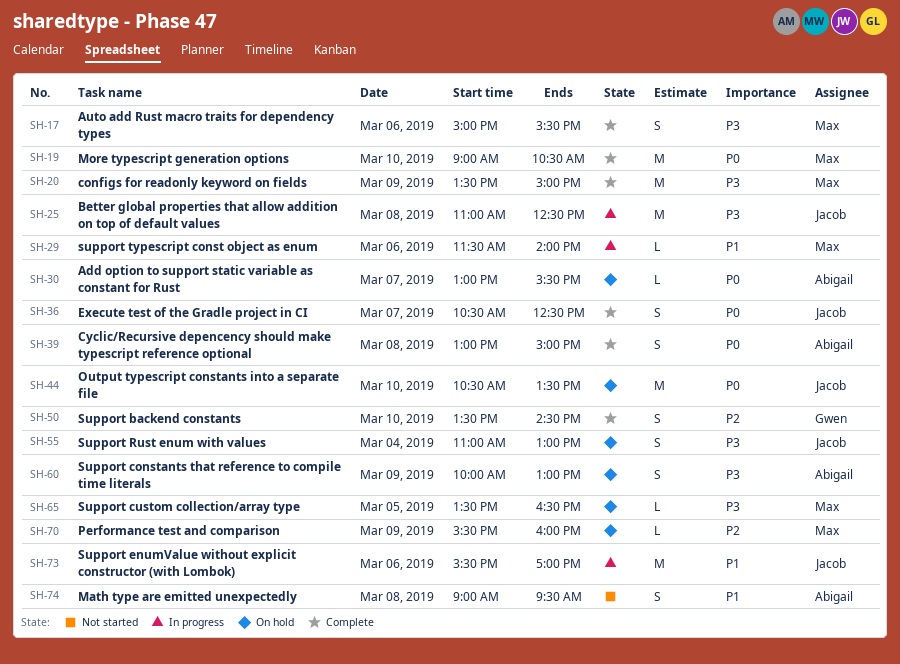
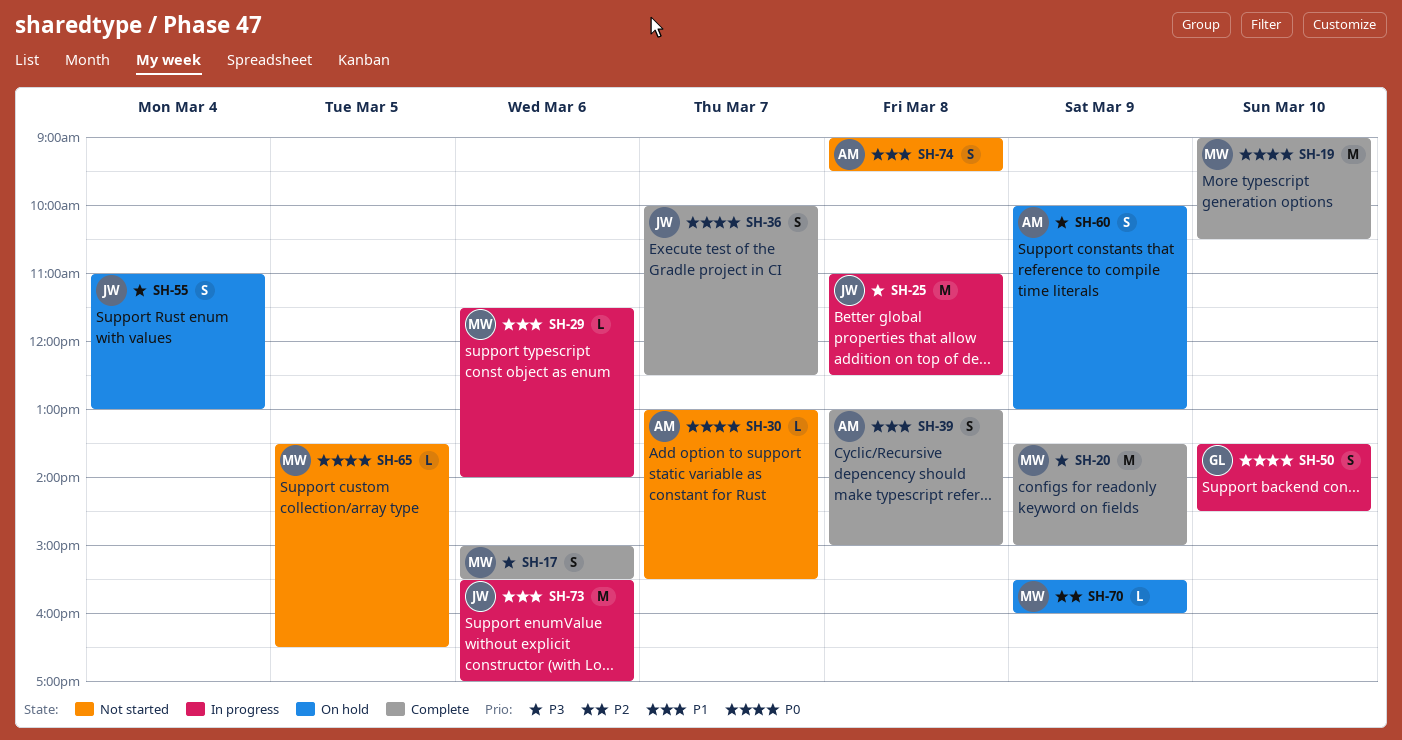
SH-30, status: On hold -> Not started
SH-36, begins: 10:30 -> 10:00
SH-39, priority: P0 -> P1
SH-44: present -> none
SH-50, status: Complete -> In progress
SH-50, priority: P2 -> P0
SH-65, status: On hold -> Not started
SH-65, priority: P3 -> P0

